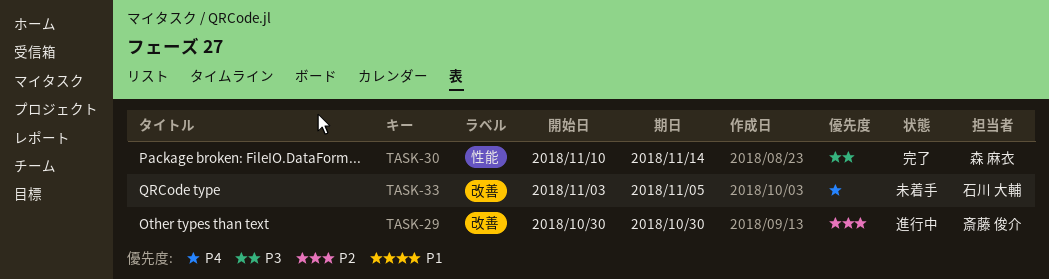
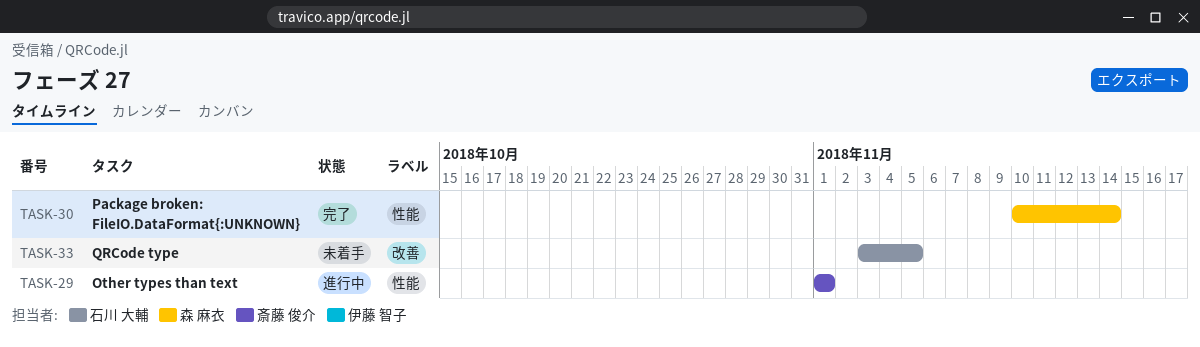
TASK-29, label: 改善 -> 性能
TASK-29, start: Oct 30 -> Nov 1
TASK-29, due: Oct 30 -> Nov 1

